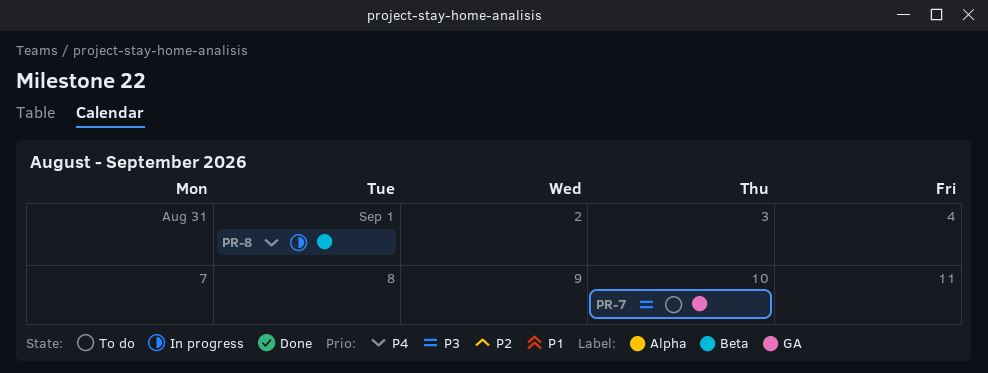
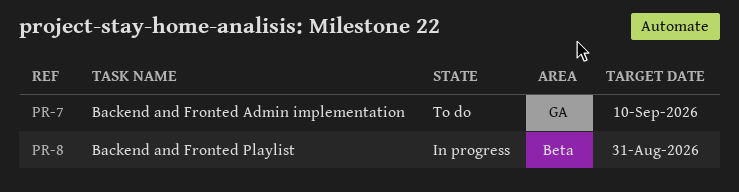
PR-8, due: Sep 1 -> Aug 31

